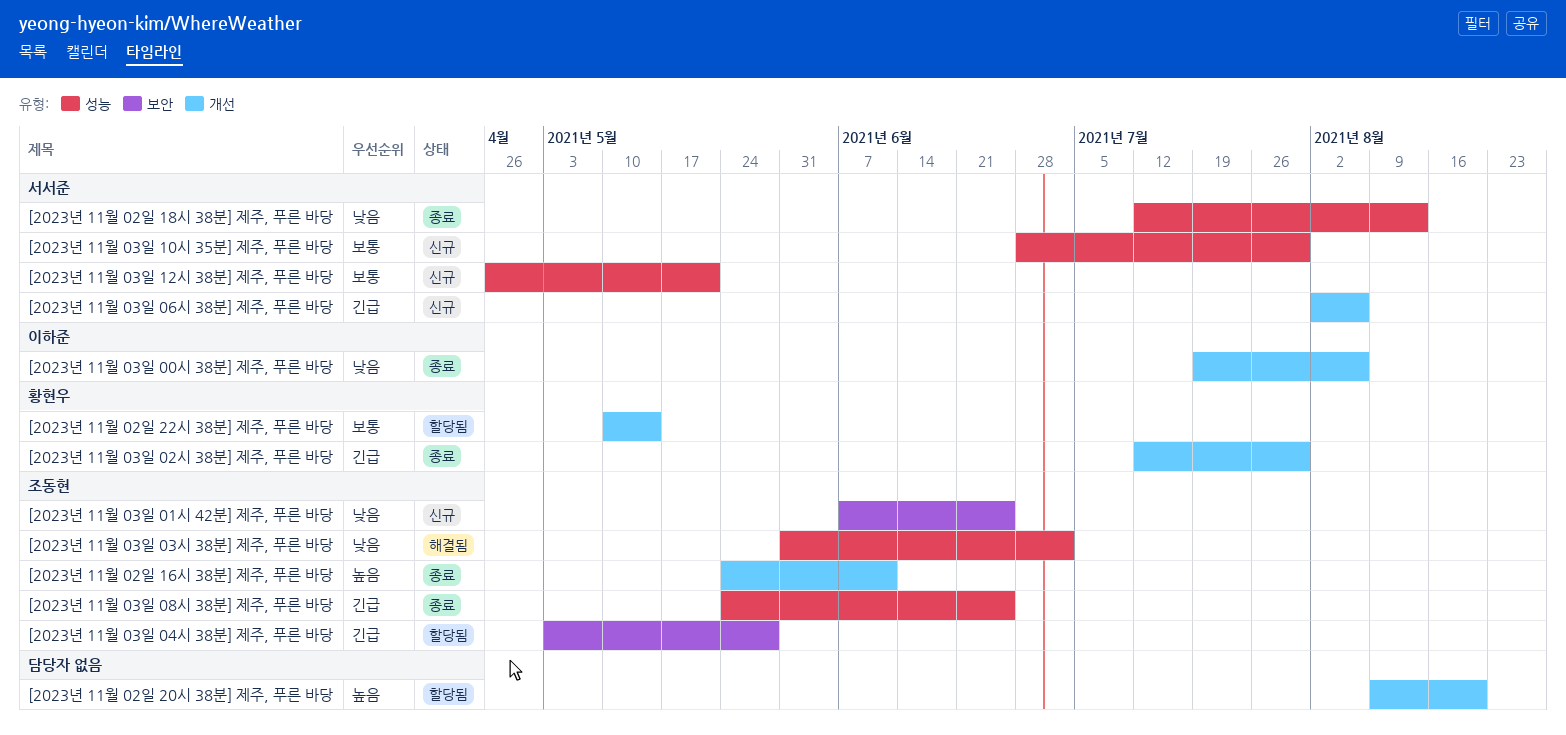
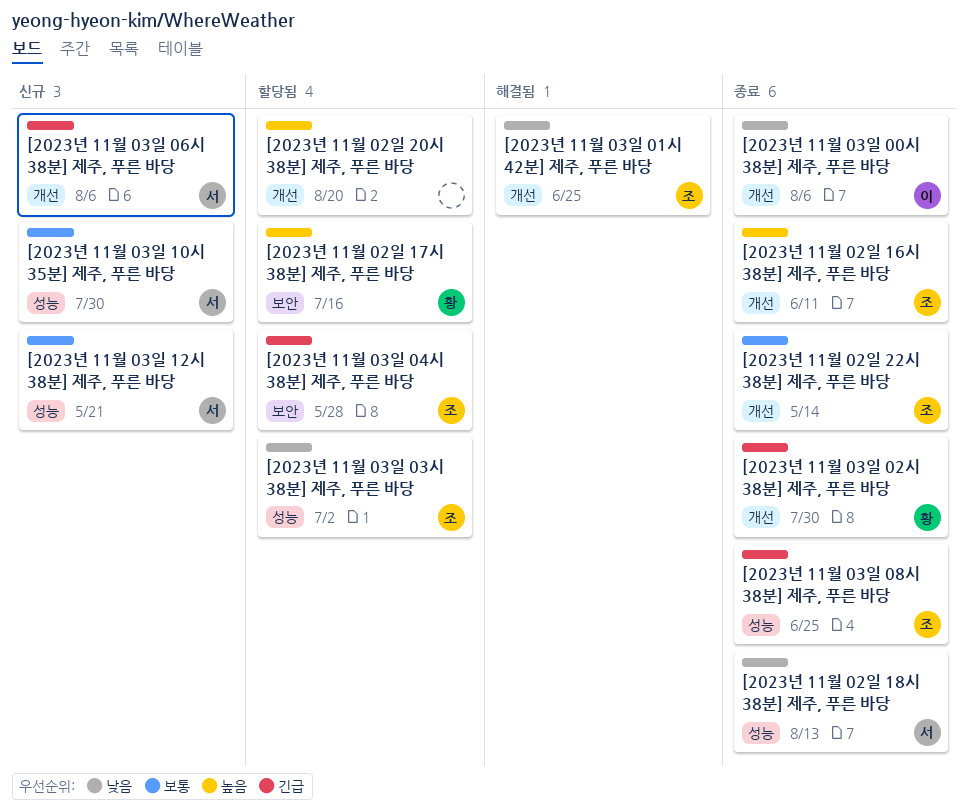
[2023년 11월 02일 17시 38분] 제주, 푸른 바당: none -> present
[2023년 11월 02일 22시 38분] 제주, 푸른 바당, status: 할당됨 -> 종료
[2023년 11월 02일 22시 38분] 제주, 푸른 바당, owner: 황현우 -> 조동현
[2023년 11월 03일 01시 42분] 제주, 푸른 바당, status: 신규 -> 해결됨
[2023년 11월 03일 01시 42분] 제주, 푸른 바당, label: 보안 -> 개선
[2023년 11월 03일 03시 38분] 제주, 푸른 바당, status: 해결됨 -> 할당됨

